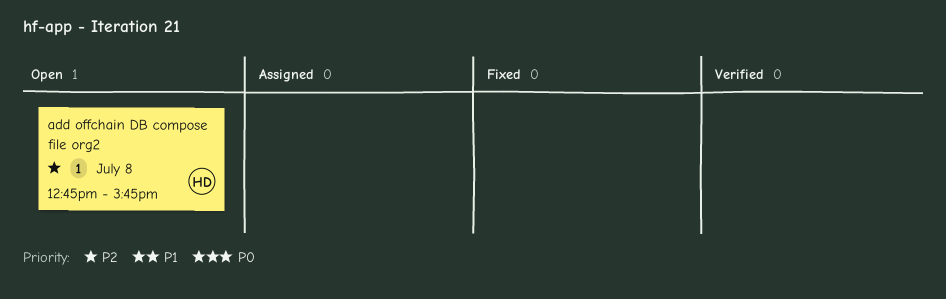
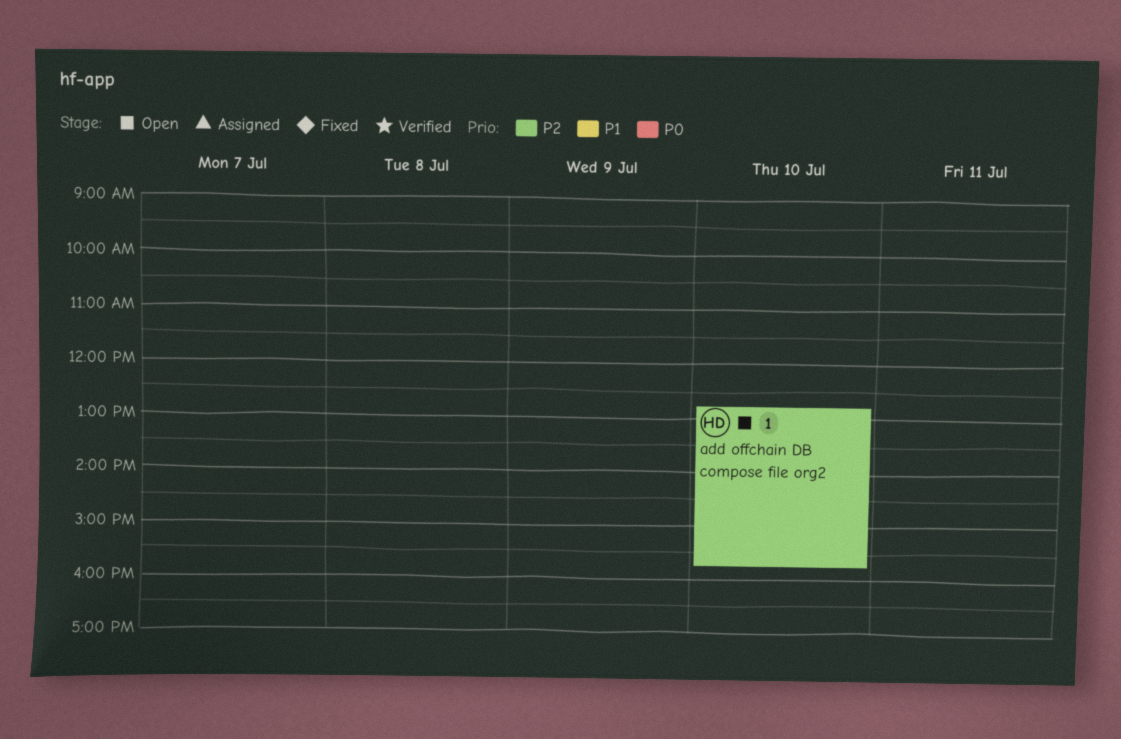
add offchain DB compose file org2, day: Jul 8 -> Jul 10

